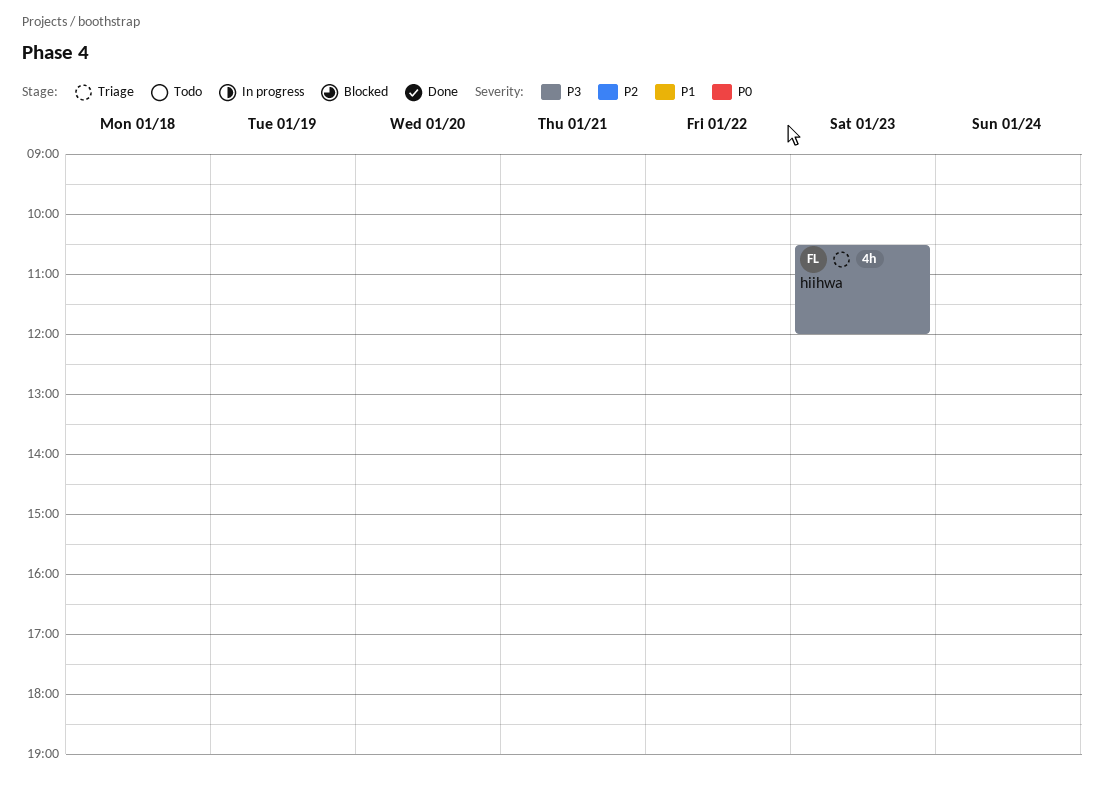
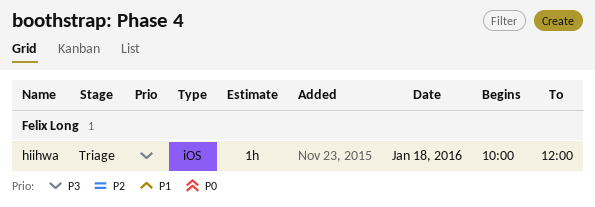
hiihwa, estimate: 4h -> 1h
hiihwa, day: Jan 23 -> Jan 18
hiihwa, begins: 10:30 -> 10:00

